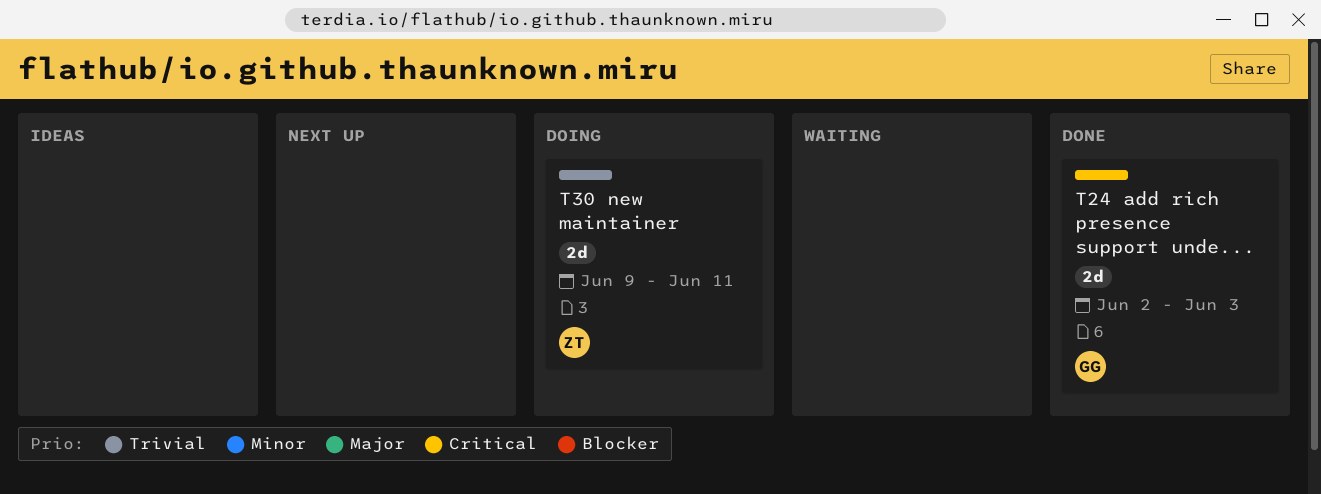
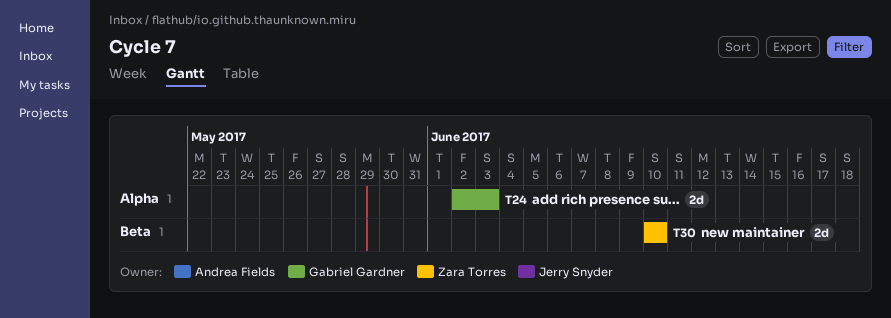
T30, start: Jun 9 -> Jun 10
T30, due: Jun 11 -> Jun 10

